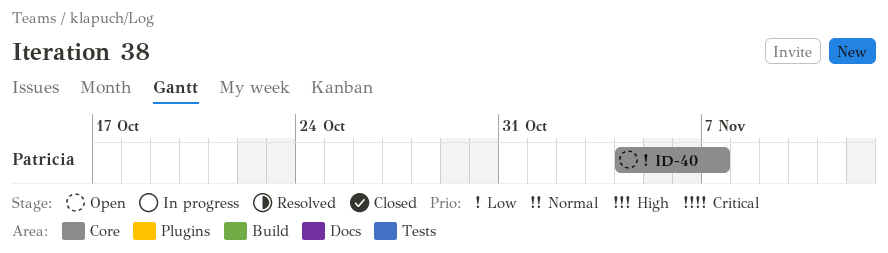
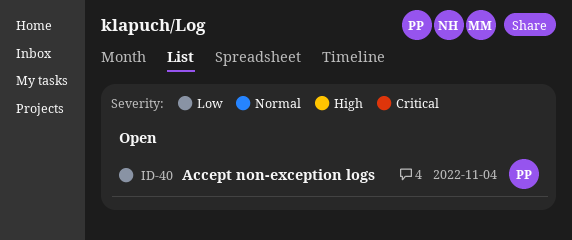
ID-40, due: Nov 7 -> Nov 4

